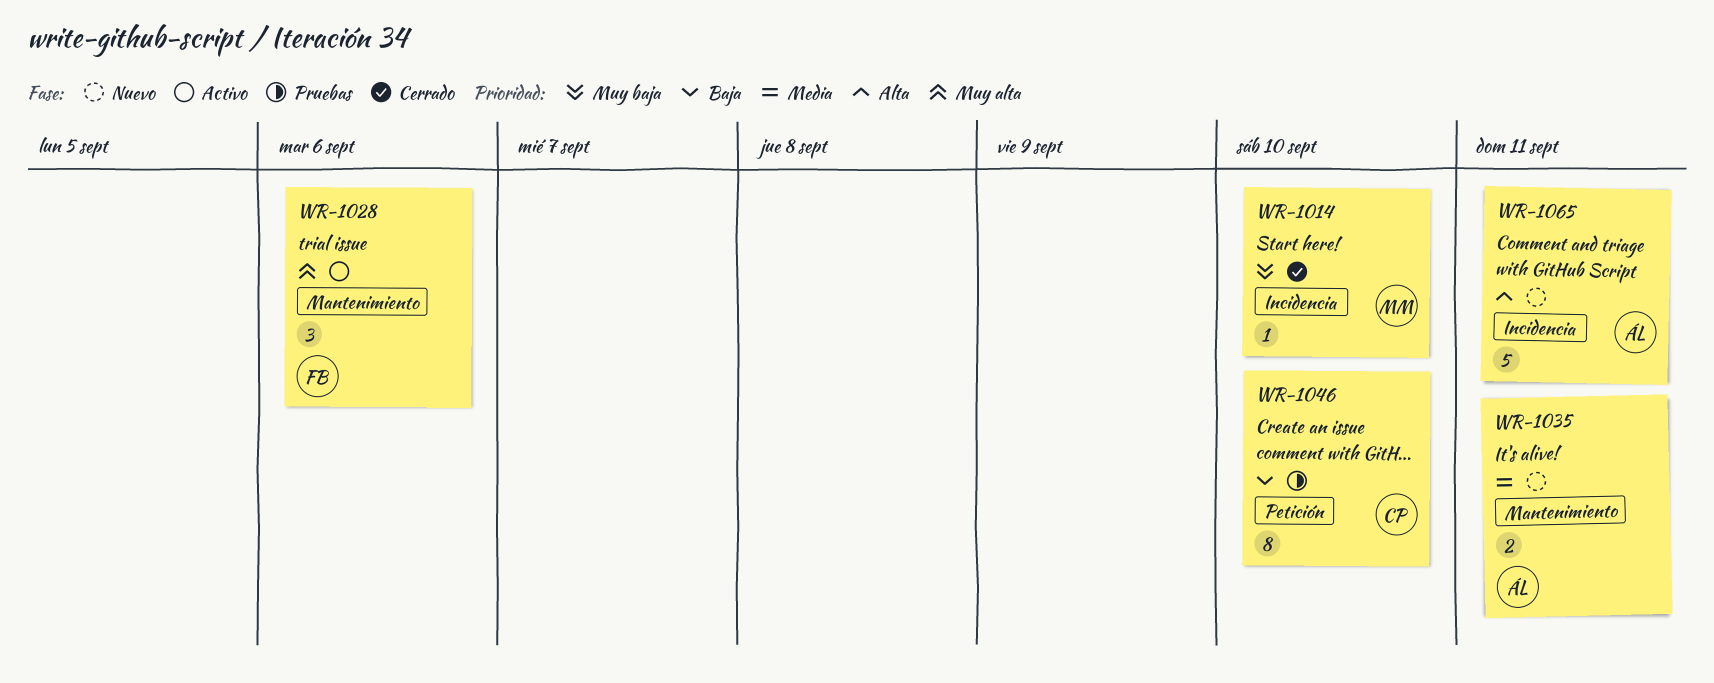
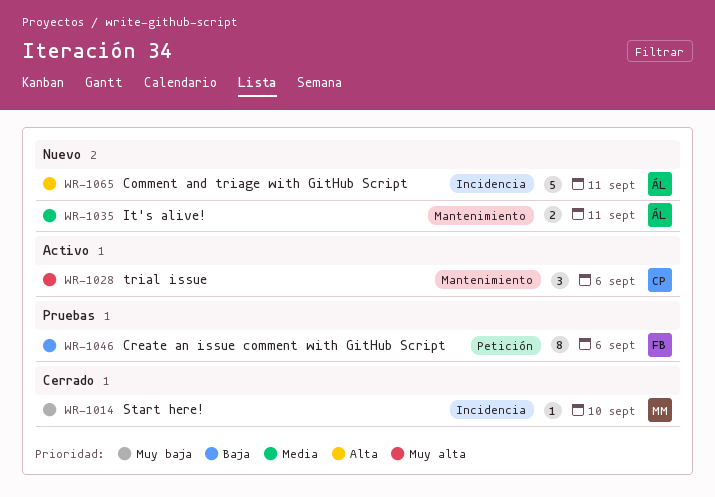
WR-1028, owner: FB -> CP
WR-1046, owner: CP -> FB
WR-1046, due: Sep 10 -> Sep 6

